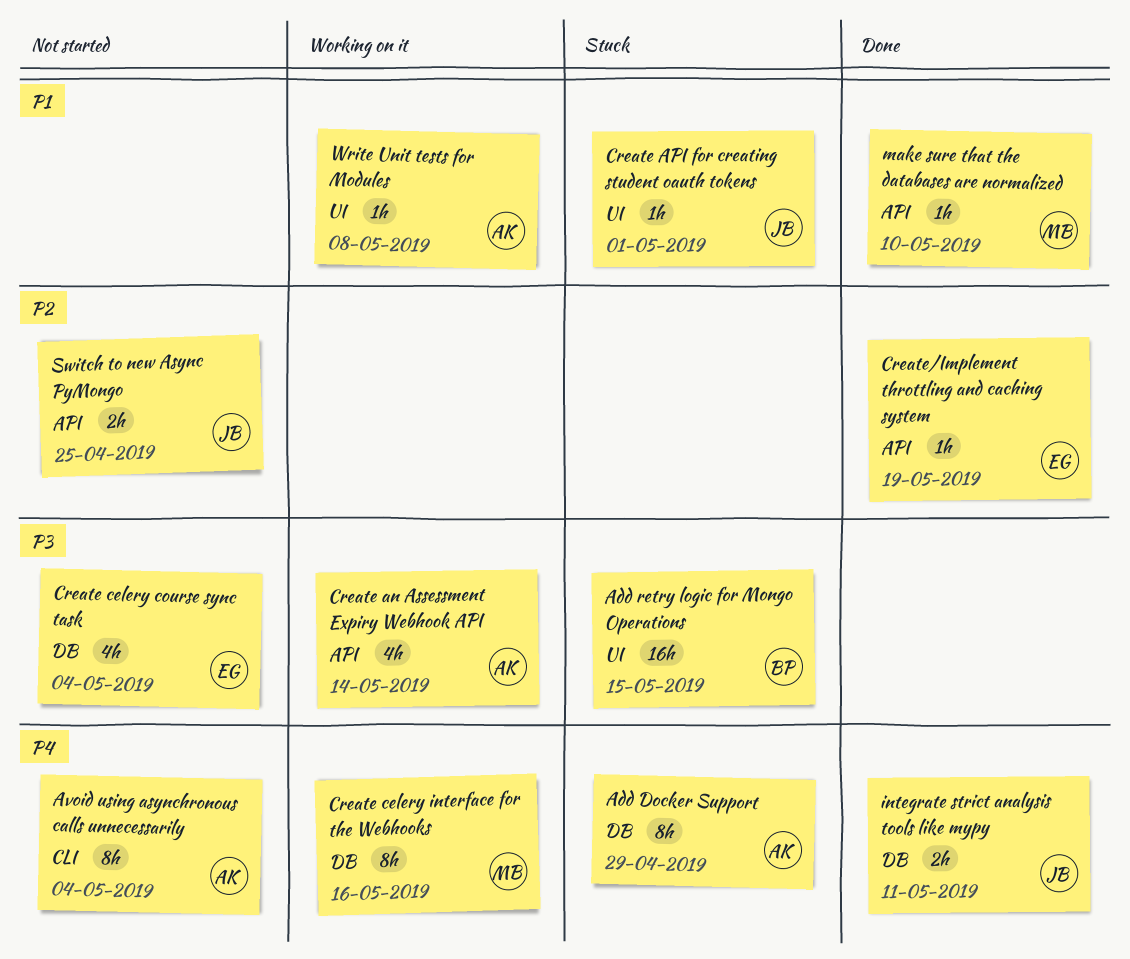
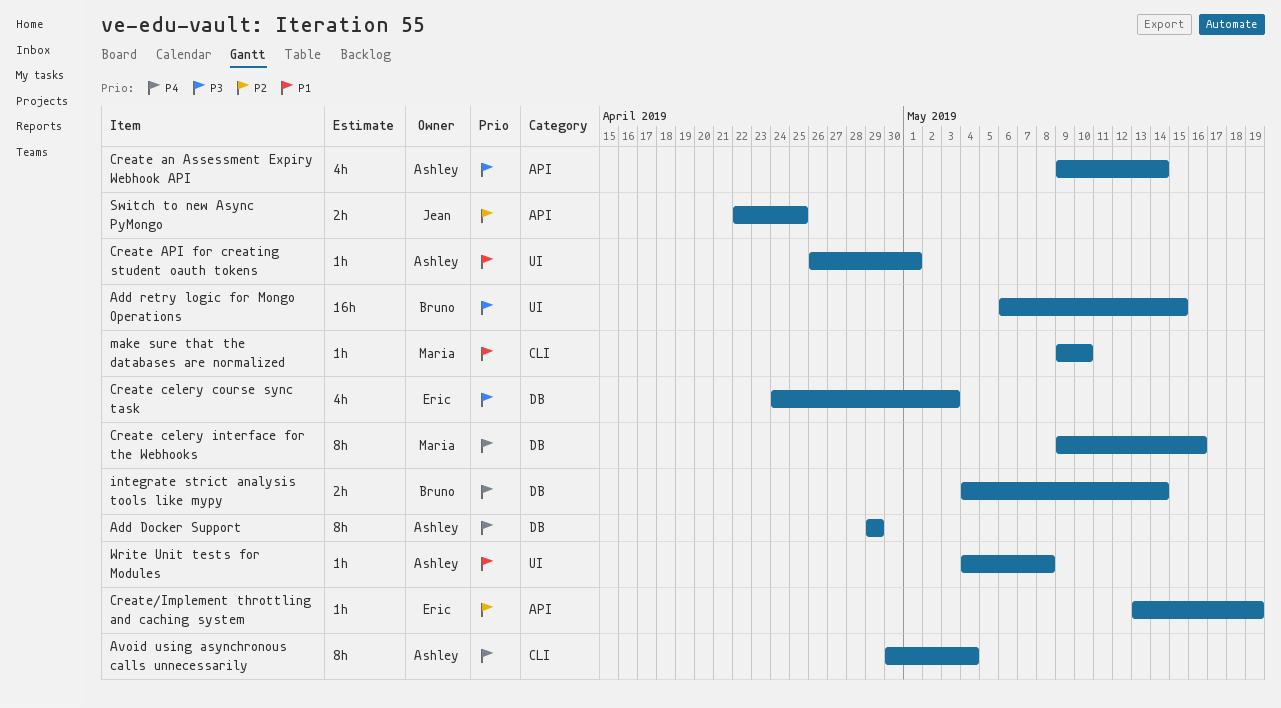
Create API for creating student oauth tokens, owner: Jean -> Ashley
Create celery course sync task, due: May 4 -> May 3
integrate strict analysis tools like mypy, owner: Jean -> Bruno
integrate strict analysis tools like mypy, due: May 11 -> May 14
make sure that the databases are normalized, label: API -> CLI

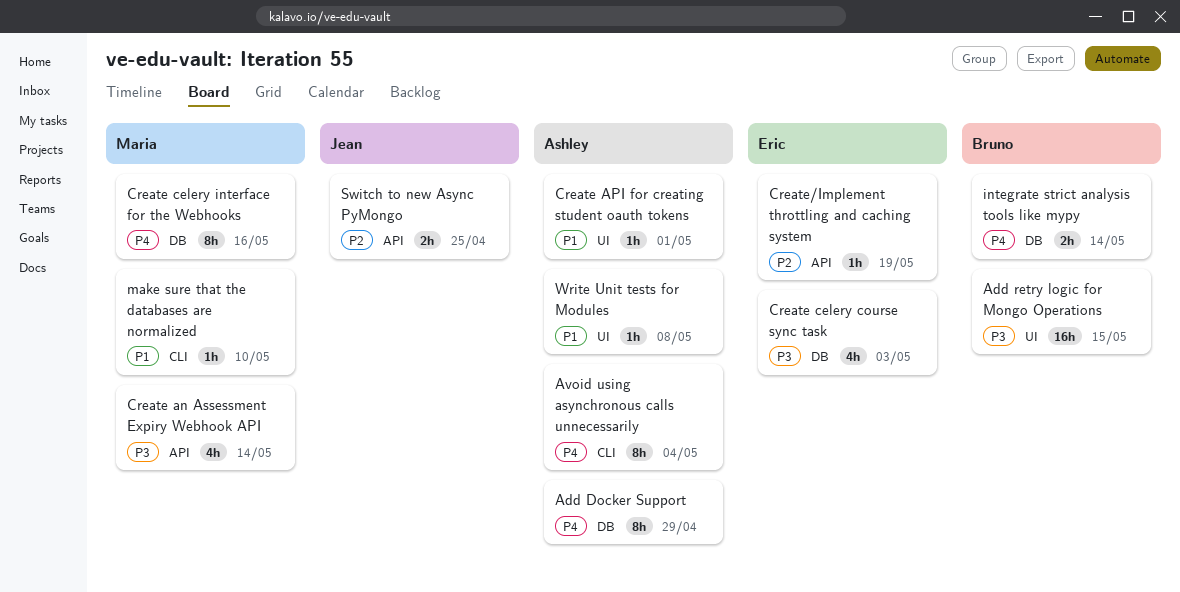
Create an Assessment Expiry Webhook API, owner: Ashley -> Maria

